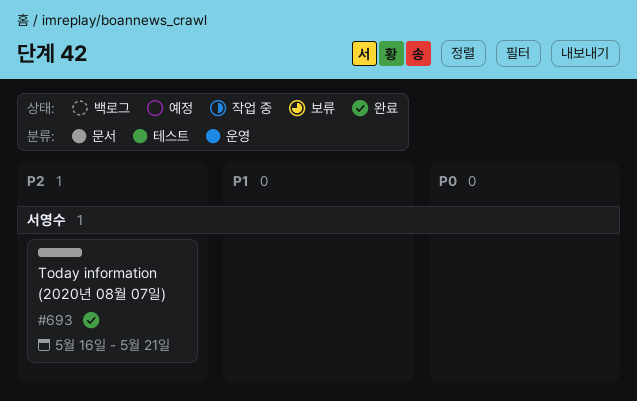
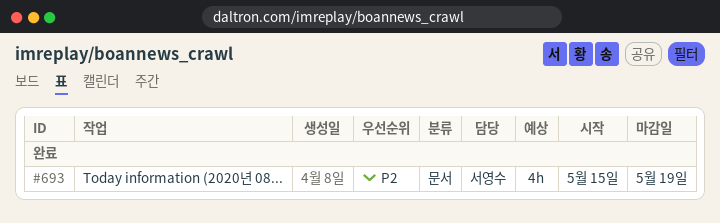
#693, start: May 16 -> May 15
#693, due: May 21 -> May 19

